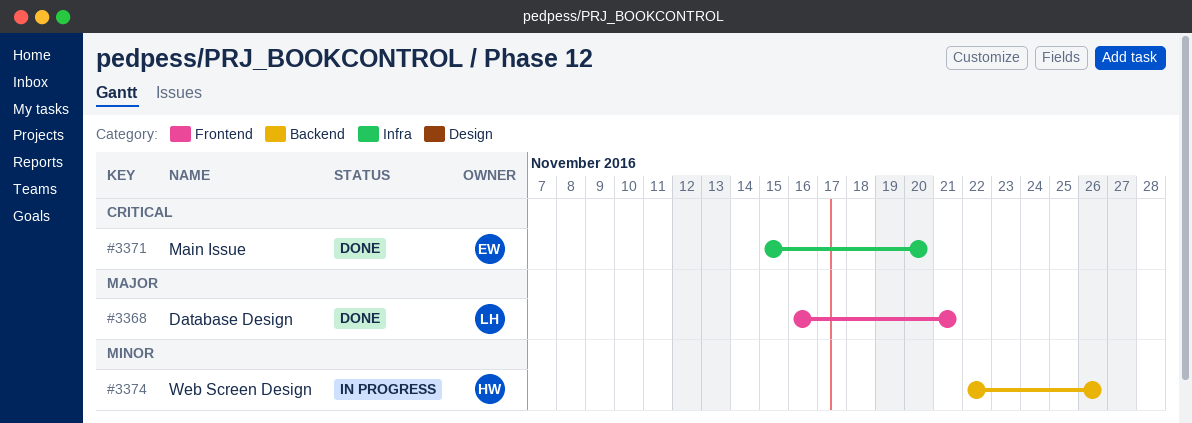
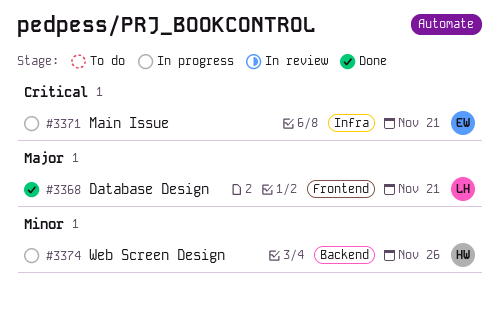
#3371, status: Done -> In progress
#3371, due: Nov 20 -> Nov 21

